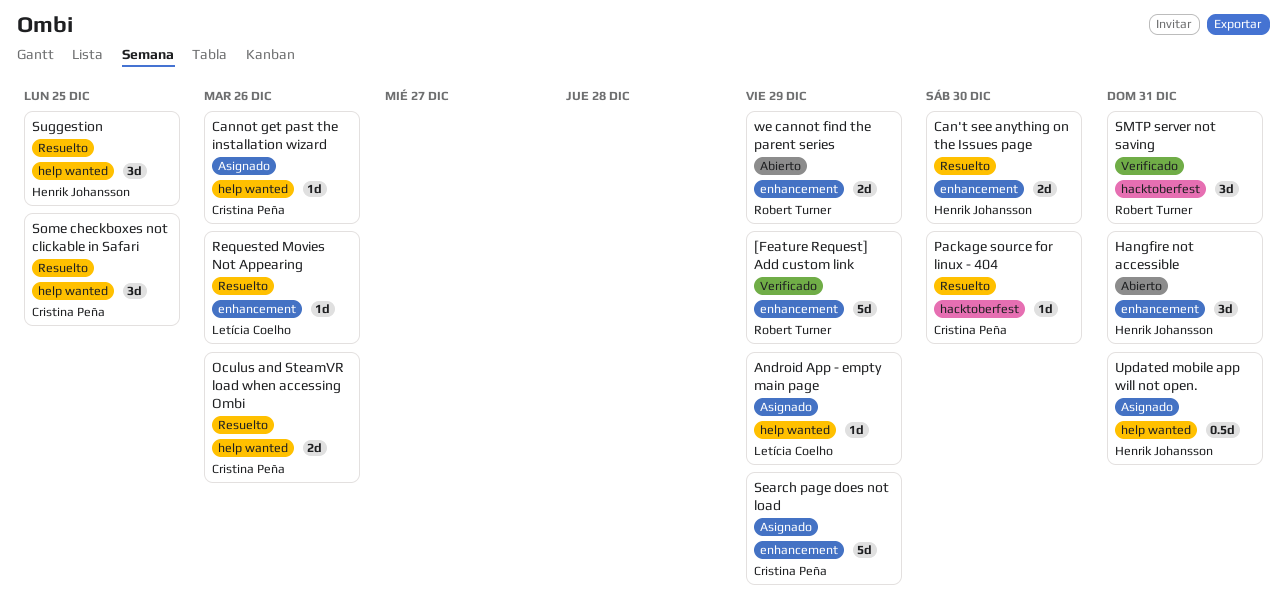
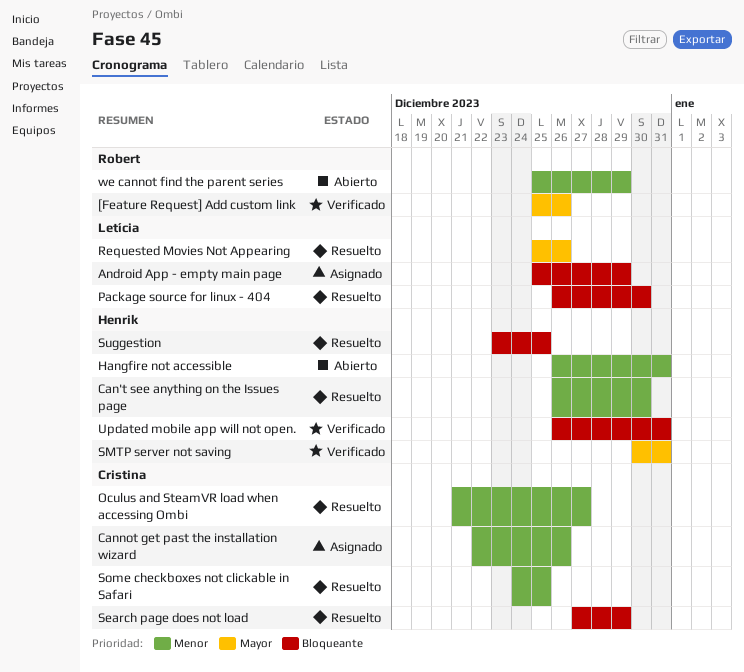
[Feature Request] Add custom link, due: Dec 29 -> Dec 26
Oculus and SteamVR load when accessing Ombi, due: Dec 26 -> Dec 27
Package source for linux - 404, owner: Cristina Peña -> Letícia Coelho
Search page does not load, status: Asignado -> Resuelto
SMTP server not saving, owner: Robert Turner -> Henrik Johansson
Updated mobile app will not open., status: Asignado -> Verificado

